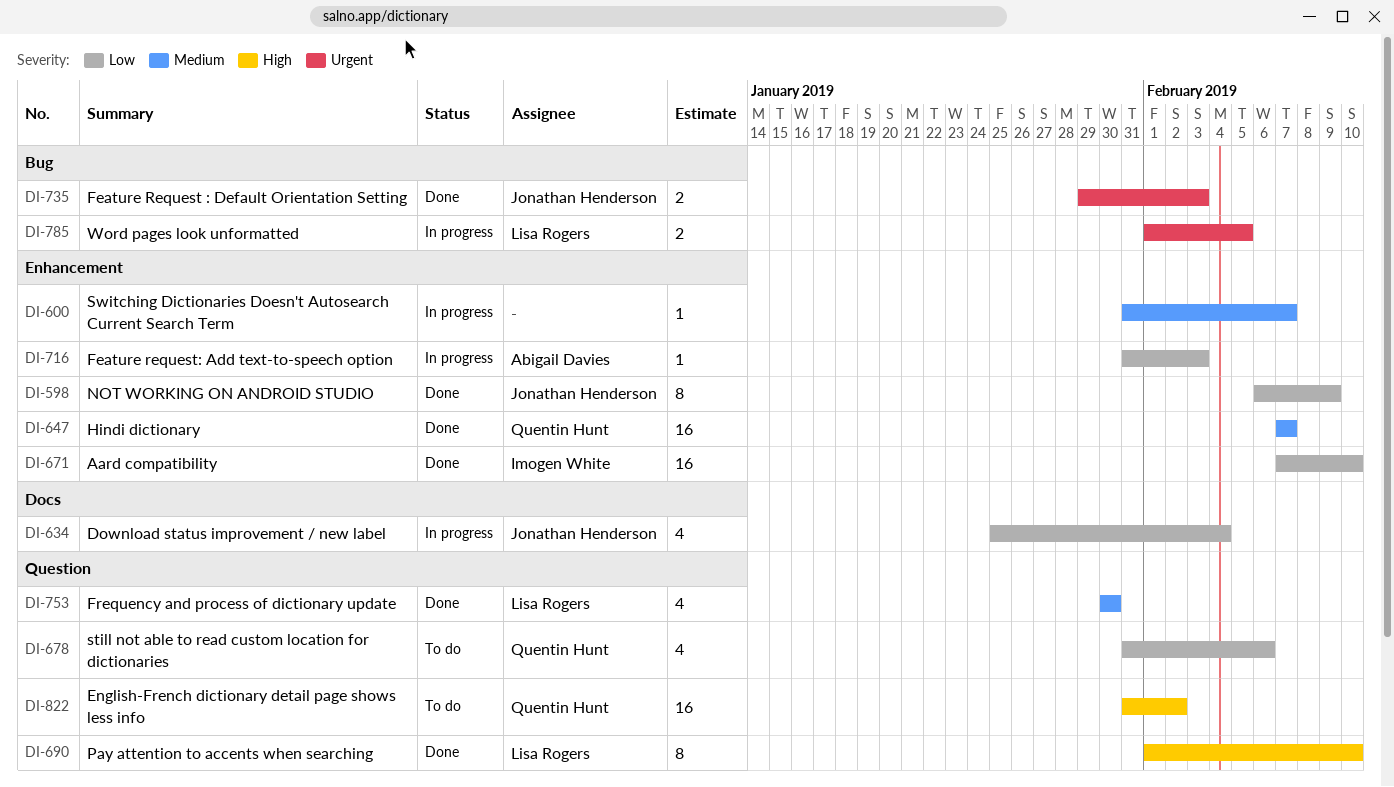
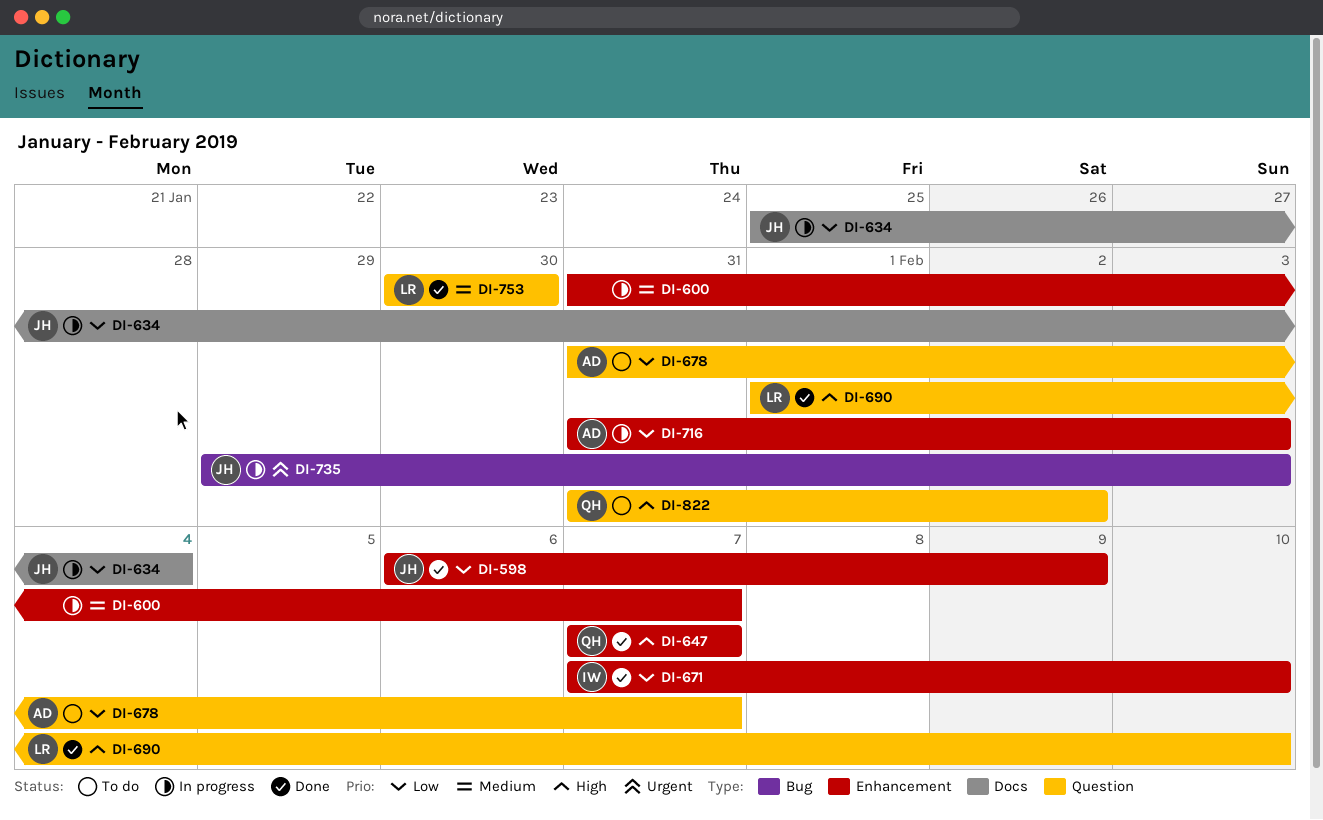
DI-647, priority: Medium -> High
DI-678, owner: Quentin Hunt -> Abigail Davies
DI-678, due: Feb 6 -> Feb 7
DI-735, status: Done -> In progress
DI-785: present -> none

